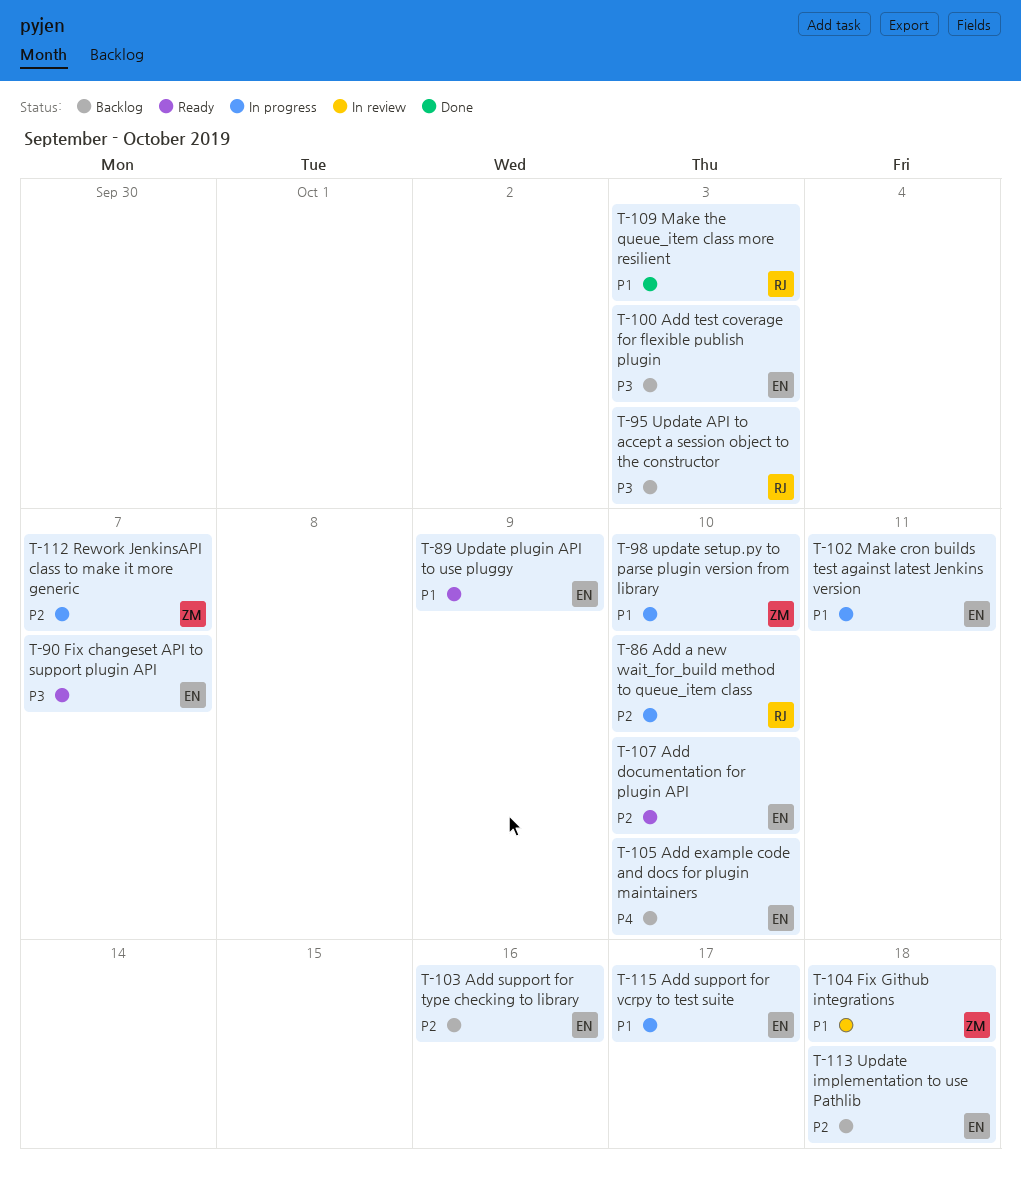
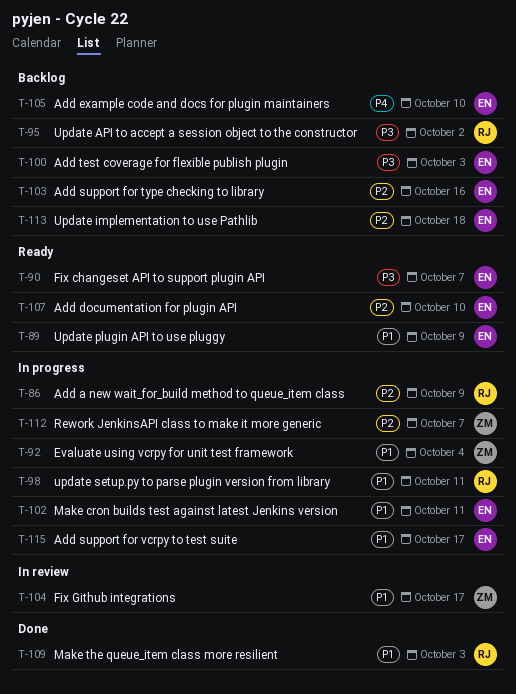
T-86, due: Oct 10 -> Oct 9
T-92: none -> present
T-95, due: Oct 3 -> Oct 2
T-98, owner: ZM -> RJ
T-98, due: Oct 10 -> Oct 11
T-104, due: Oct 18 -> Oct 17

